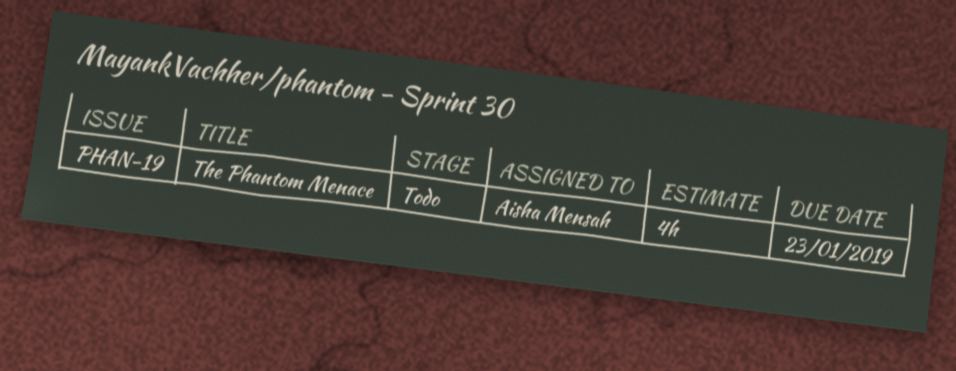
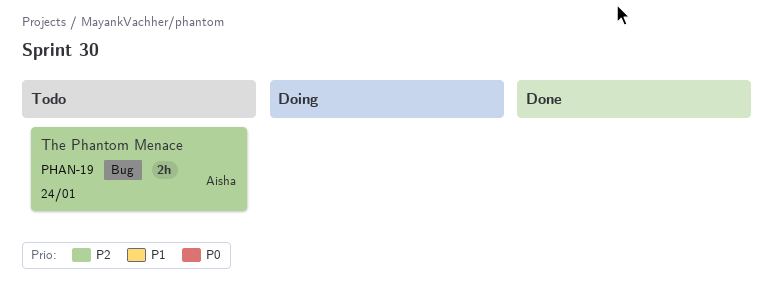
PHAN-19, estimate: 4h -> 2h
PHAN-19, due: Jan 23 -> Jan 24

